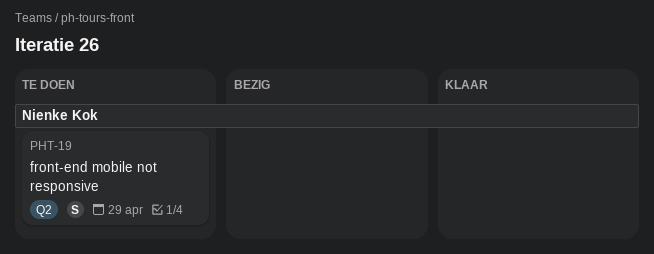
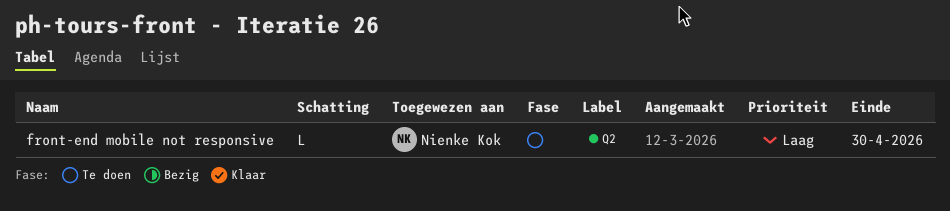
front-end mobile not responsive, estimate: S -> L
front-end mobile not responsive, due: Apr 29 -> Apr 30

